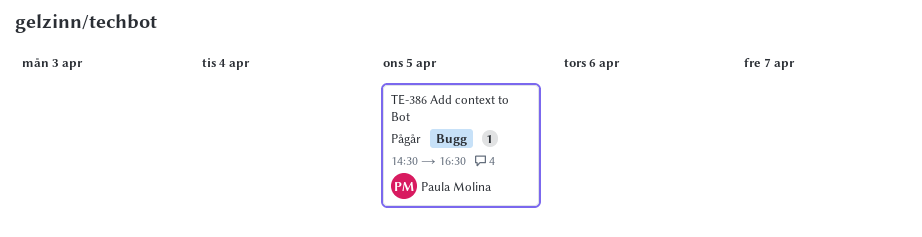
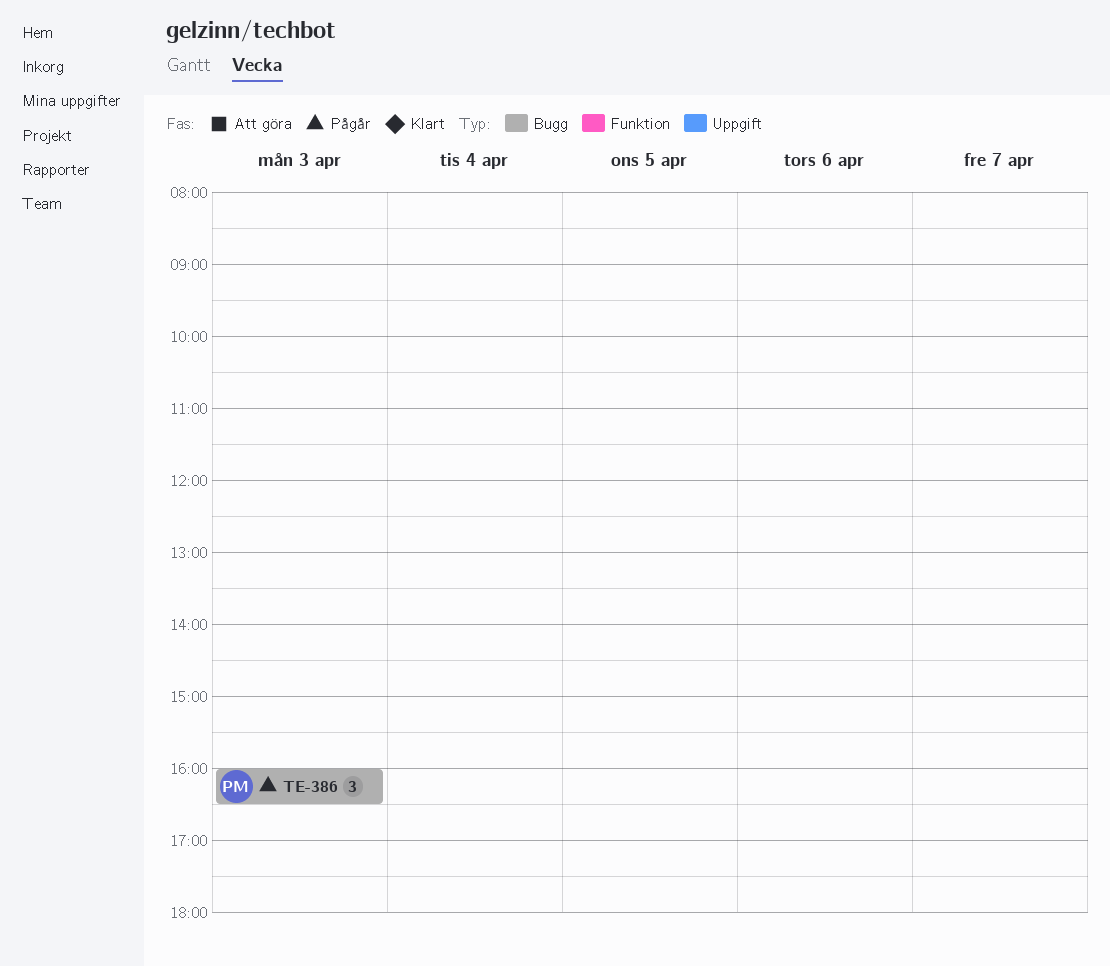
TE-386, estimate: 1 -> 3
TE-386, day: Apr 5 -> Apr 3
TE-386, begins: 14:30 -> 16:00

